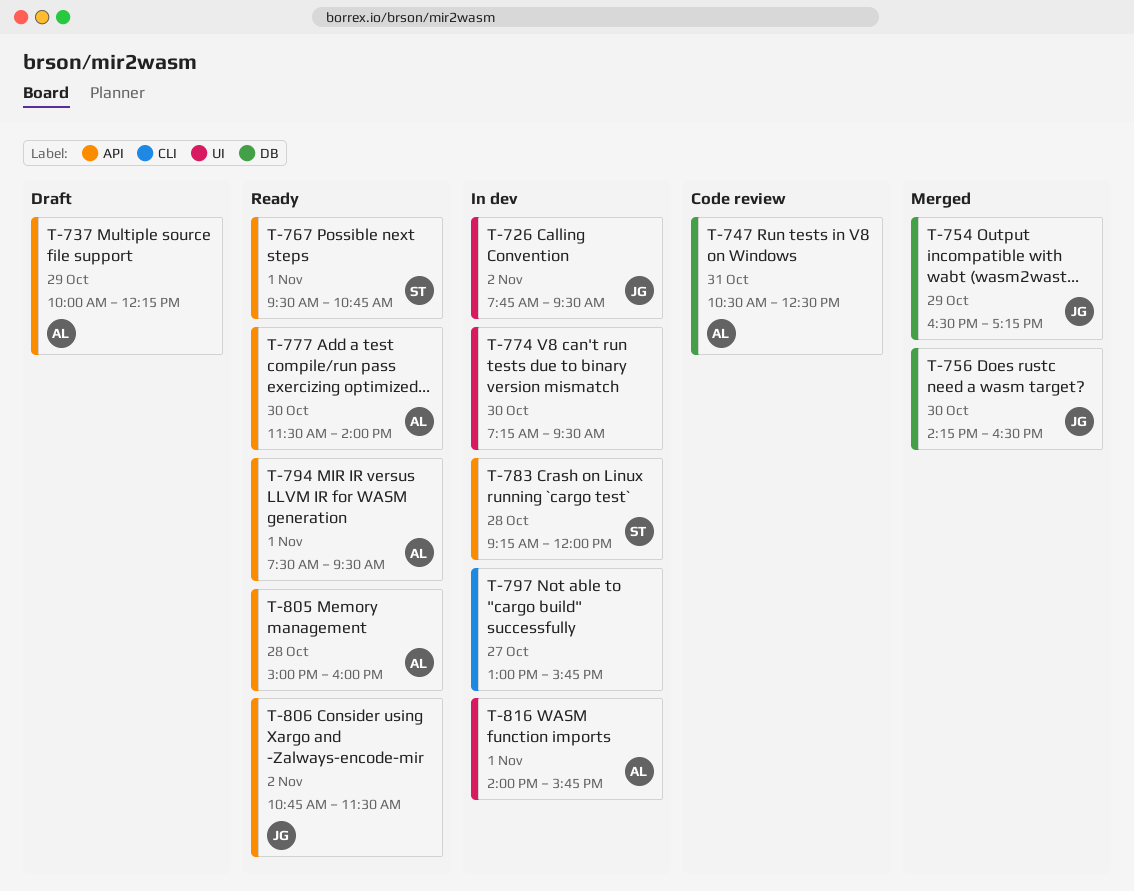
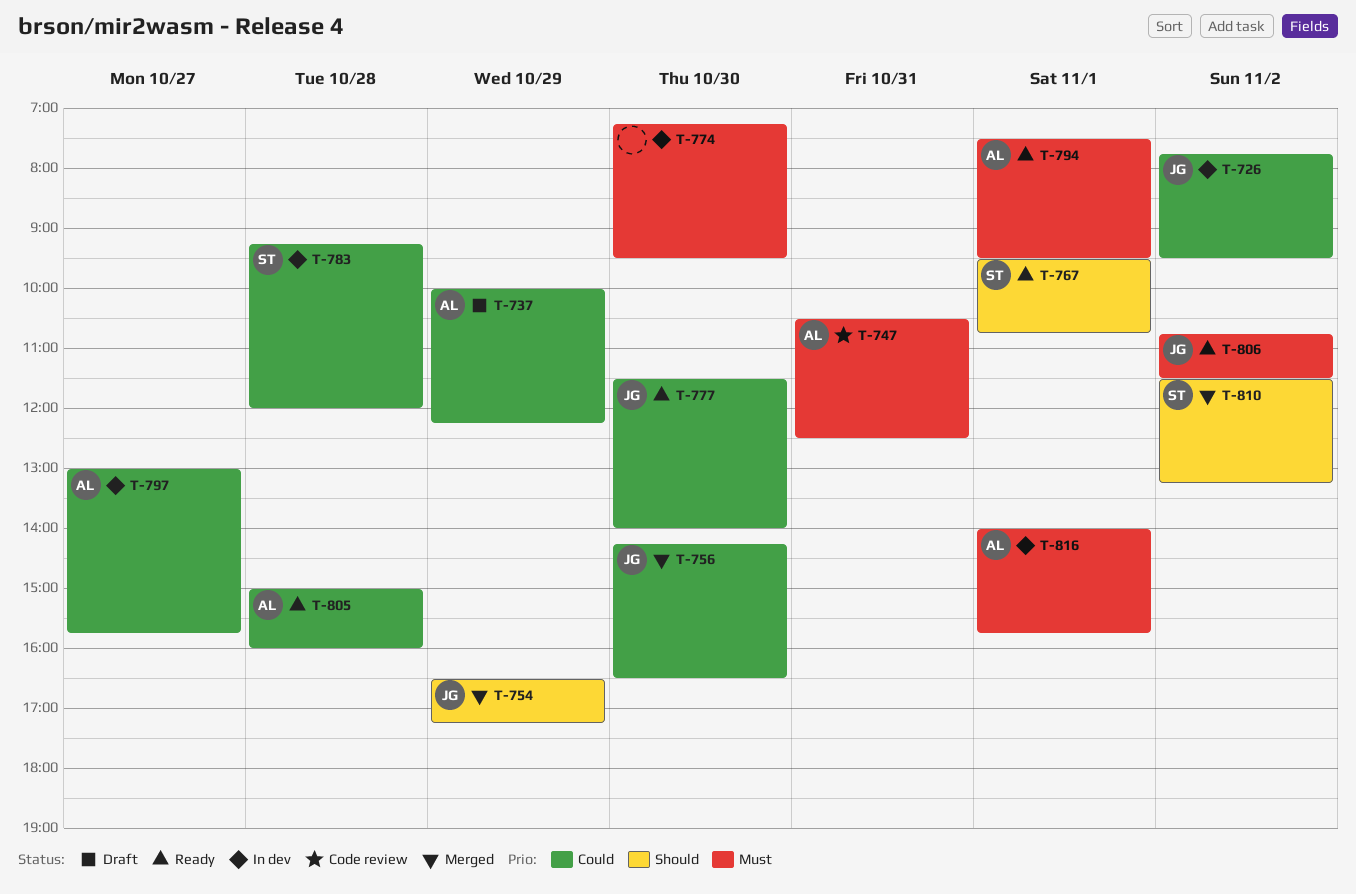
T-777, owner: AL -> JG
T-797, owner: none -> AL
T-810: none -> present

